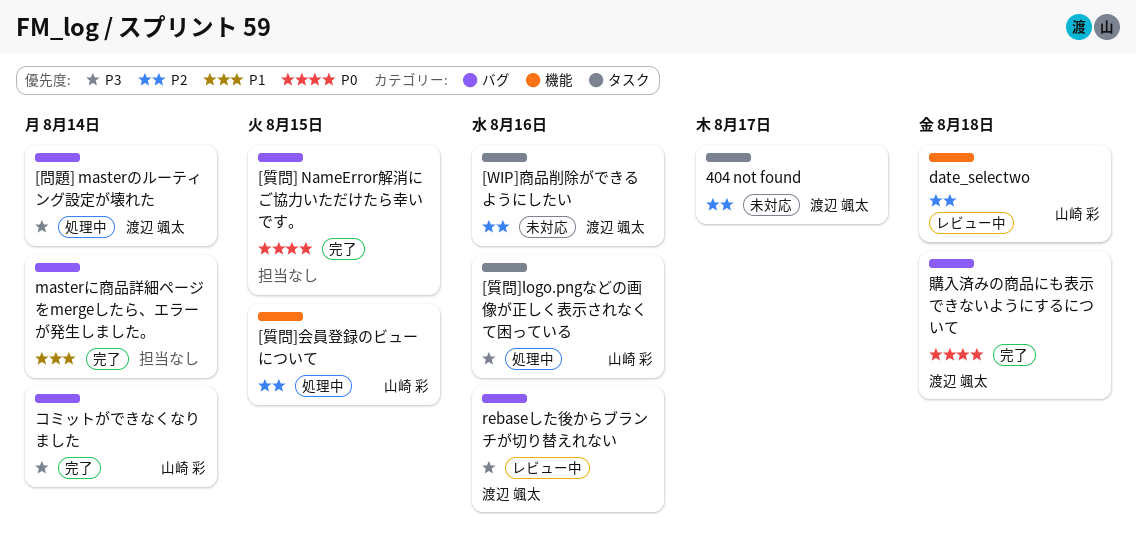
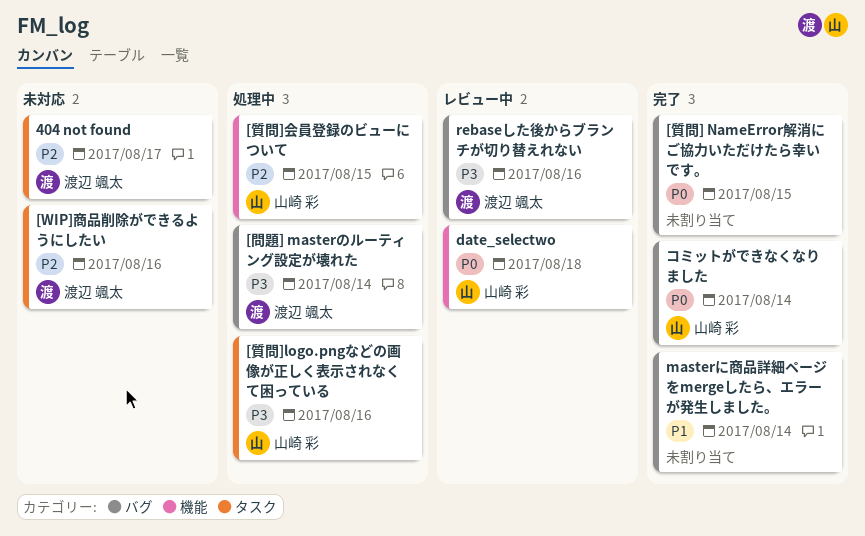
date_selectwo, priority: P2 -> P0
コミットができなくなりました, priority: P3 -> P0
購入済みの商品にも表示できないようにするについて: present -> none

